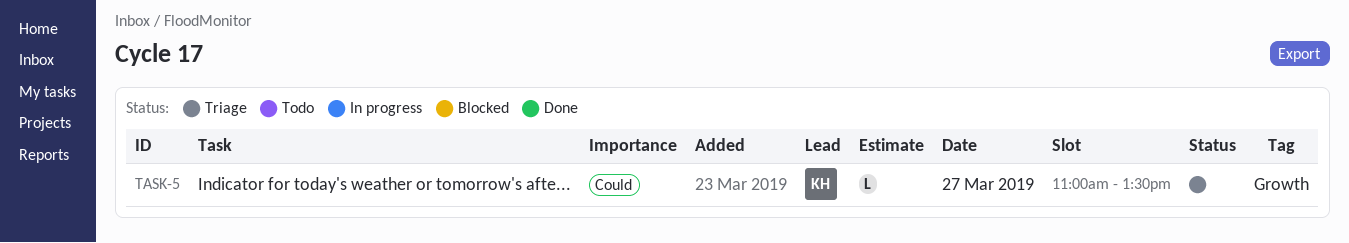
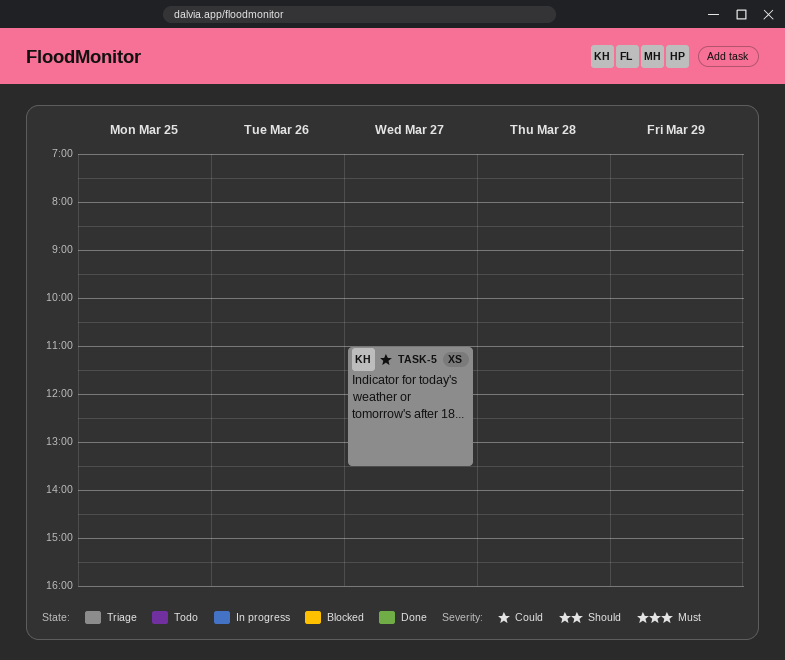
TASK-5, estimate: L -> XS

